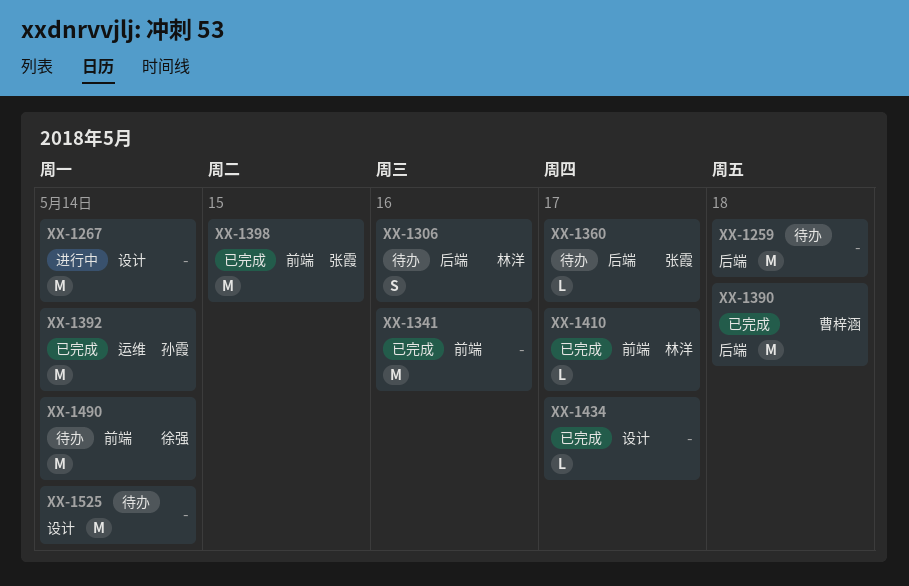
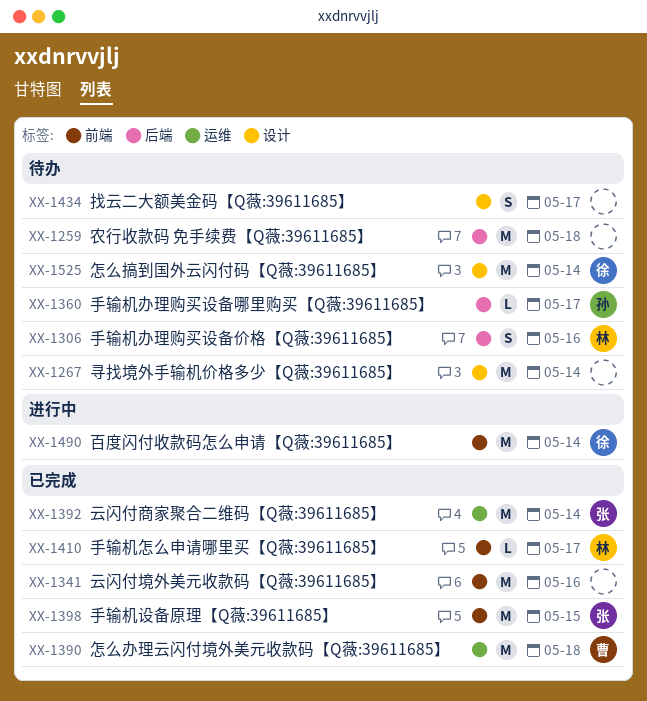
XX-1267, status: 进行中 -> 待办
XX-1360, owner: 张霞 -> 孙霞
XX-1390, label: 后端 -> 运维
XX-1392, owner: 孙霞 -> 张霞
XX-1434, status: 已完成 -> 待办
XX-1434, estimate: L -> S
XX-1490, status: 待办 -> 进行中
XX-1525, owner: none -> 徐强

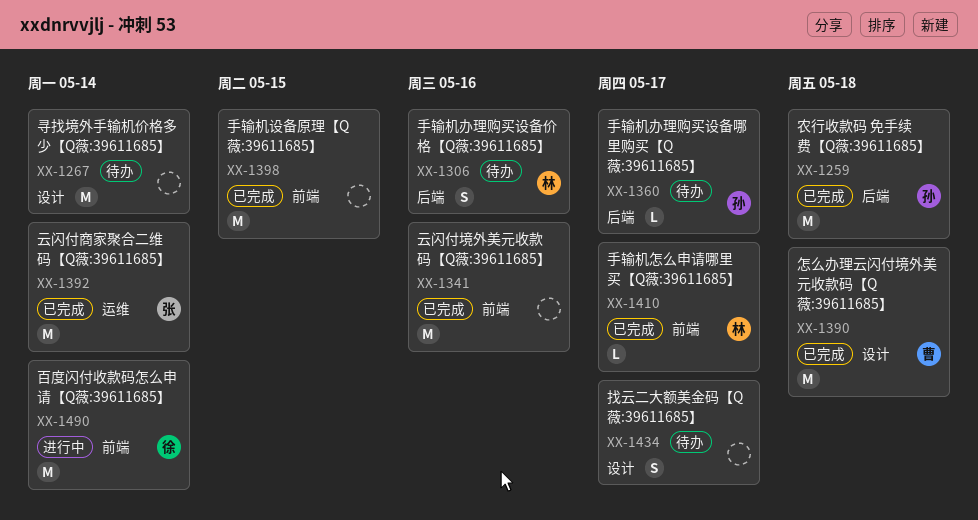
XX-1259, status: 待办 -> 已完成
XX-1259, owner: none -> 孙
XX-1390, label: 运维 -> 设计
XX-1398, owner: 张 -> none
XX-1525: present -> none

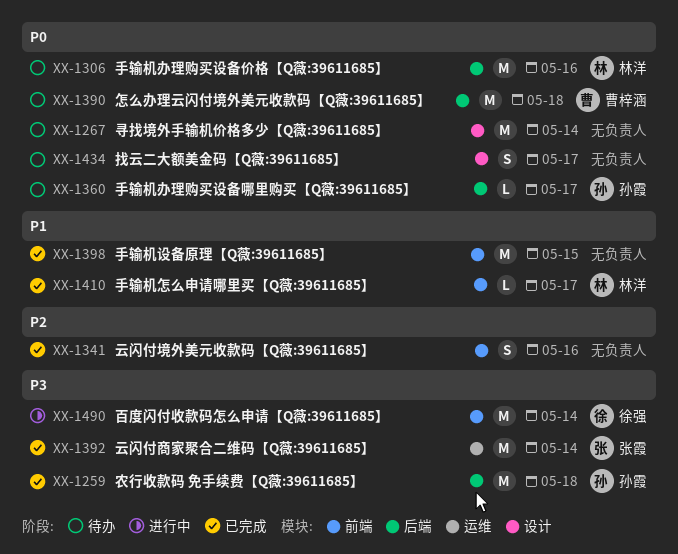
XX-1306, estimate: S -> M
XX-1341, estimate: M -> S
XX-1390, status: 已完成 -> 待办
XX-1390, label: 设计 -> 后端

